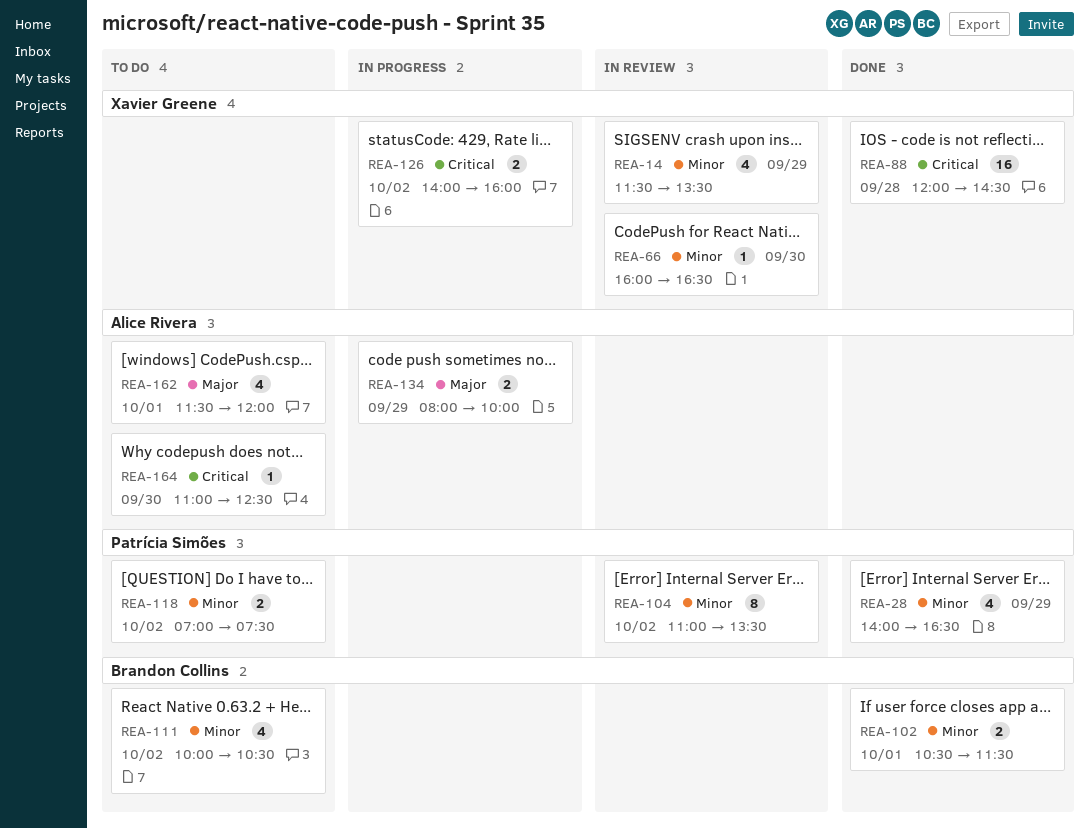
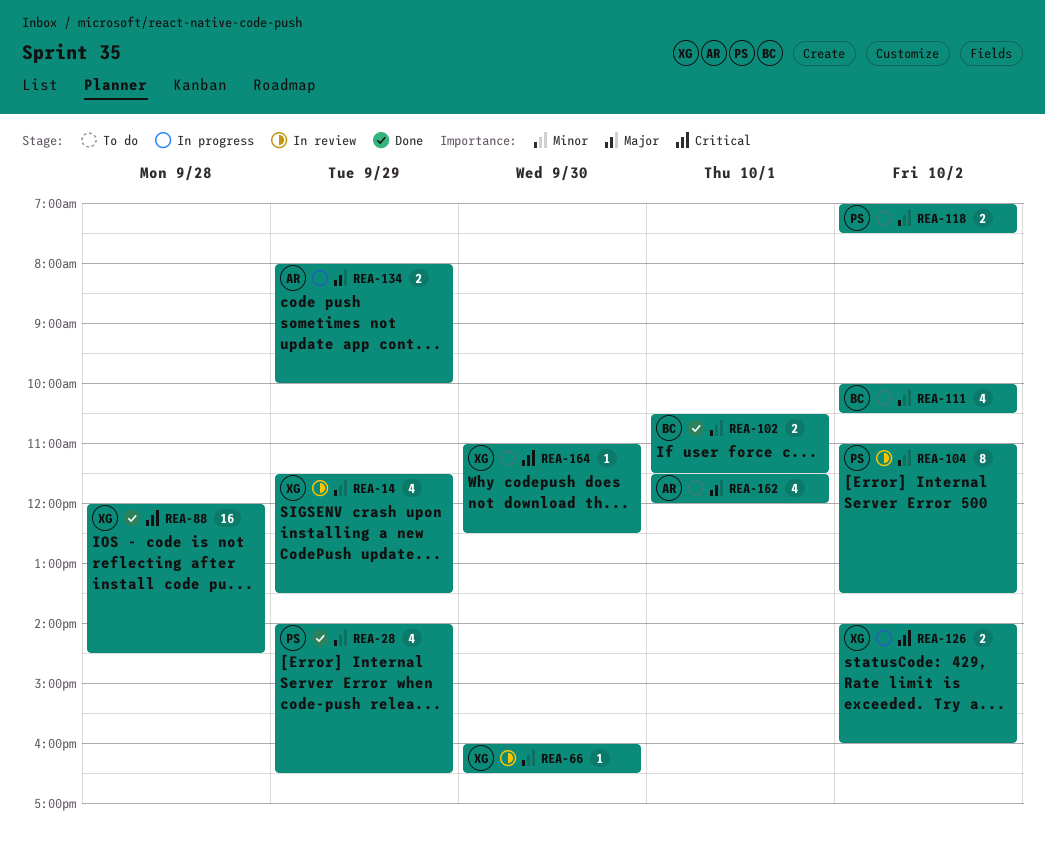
REA-164, owner: Alice Rivera -> Xavier Greene

